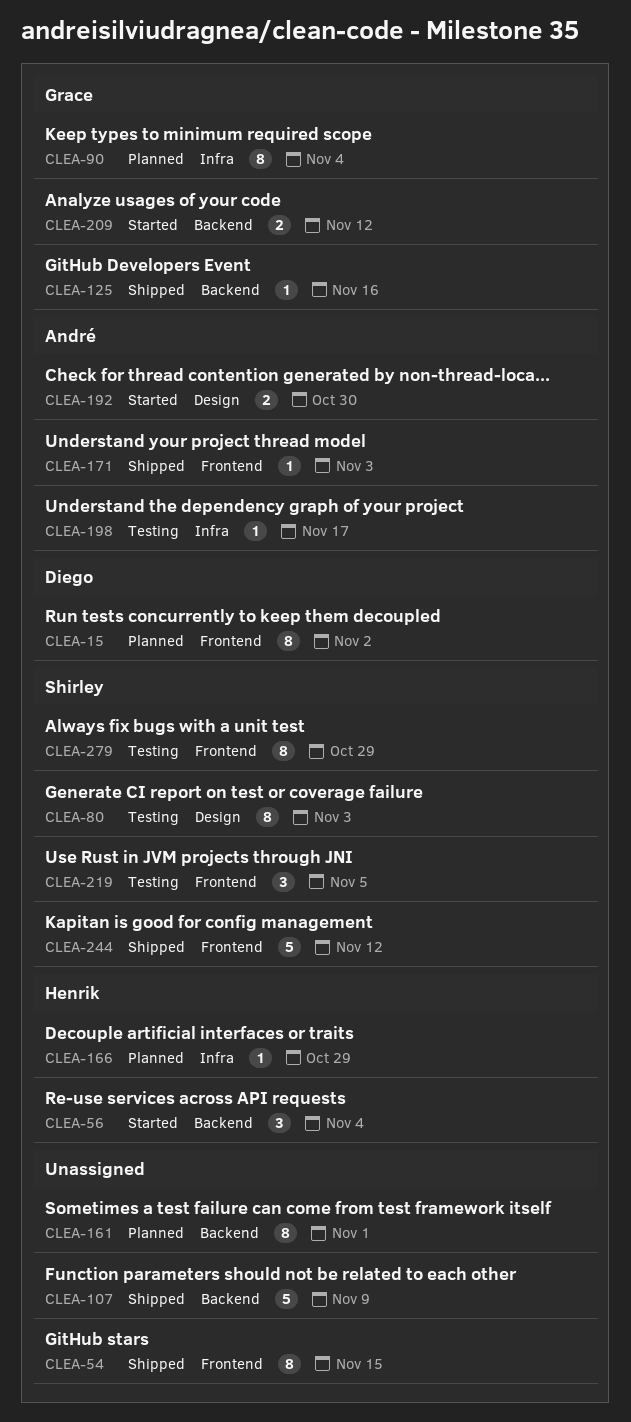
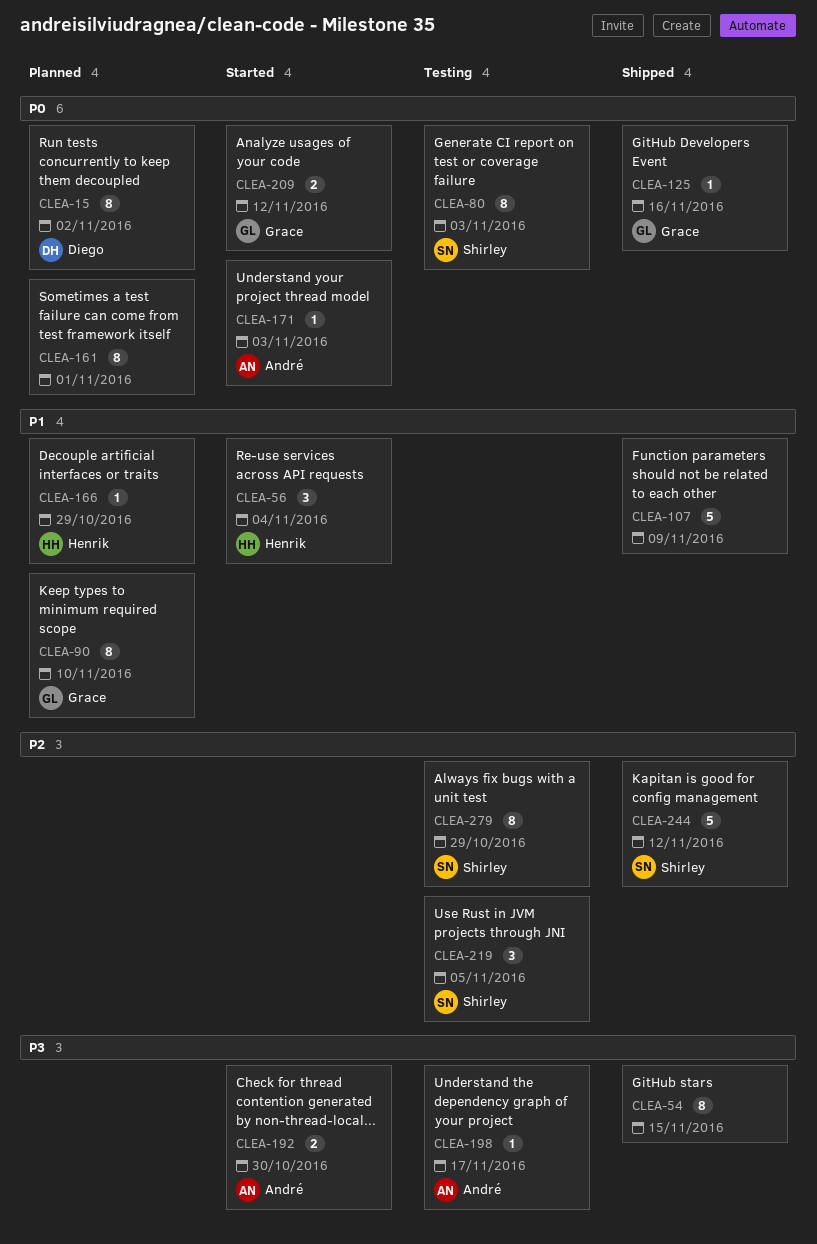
CLEA-90, due: Nov 4 -> Nov 10
CLEA-171, status: Shipped -> Started

